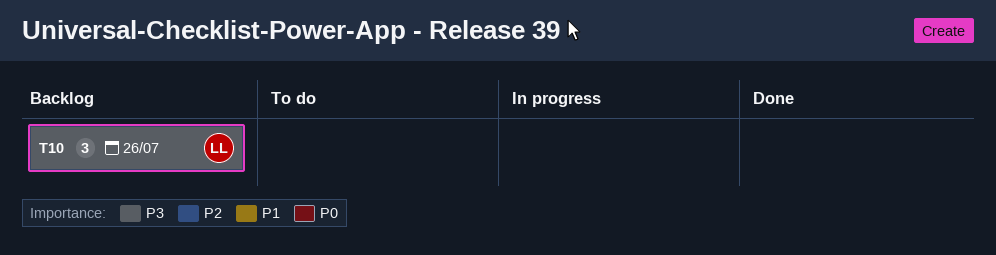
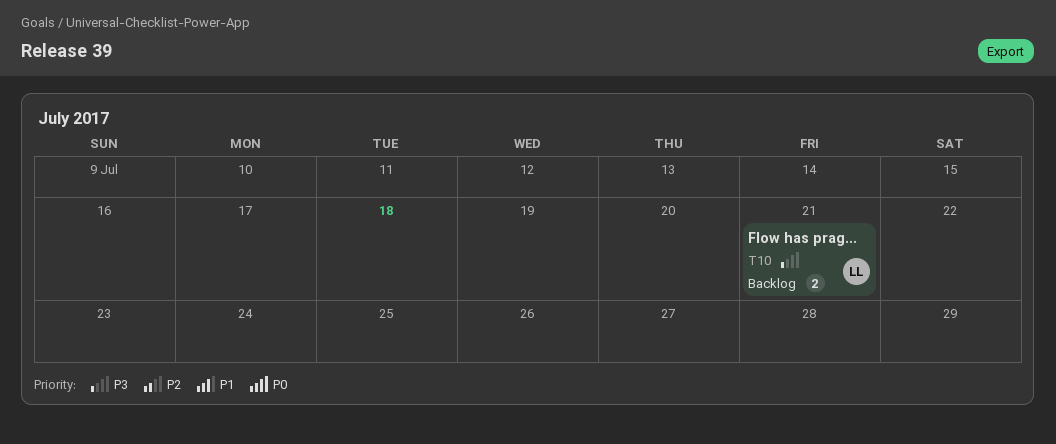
T10, estimate: 3 -> 2
T10, due: Jul 26 -> Jul 21

